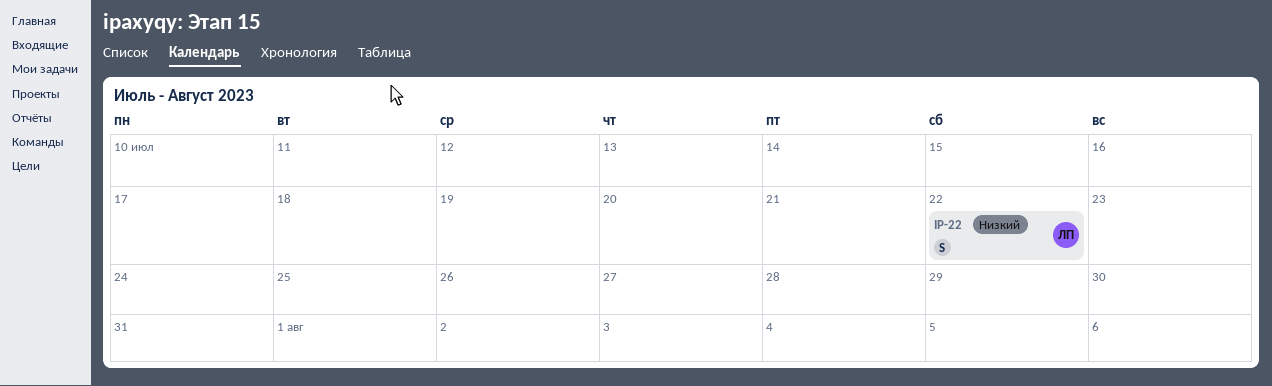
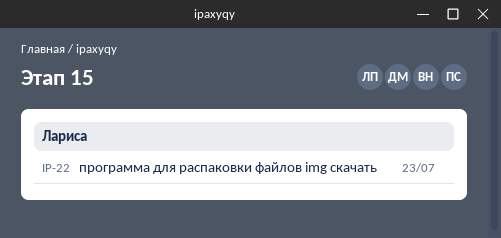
IP-22, due: Jul 22 -> Jul 23

